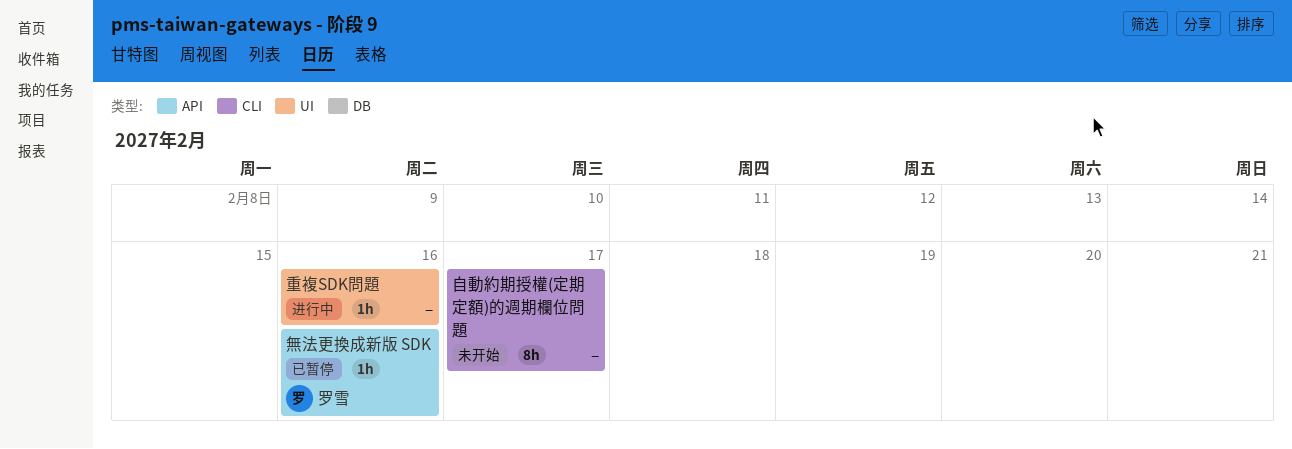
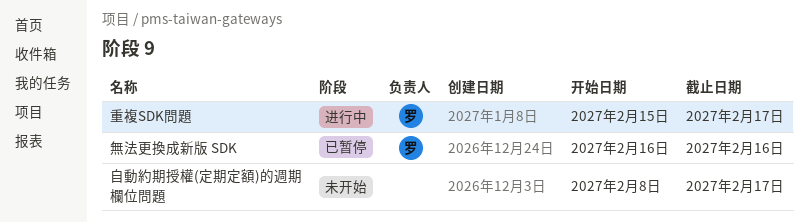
重複SDK問題, owner: none -> 罗雪
重複SDK問題, due: Feb 16 -> Feb 17

